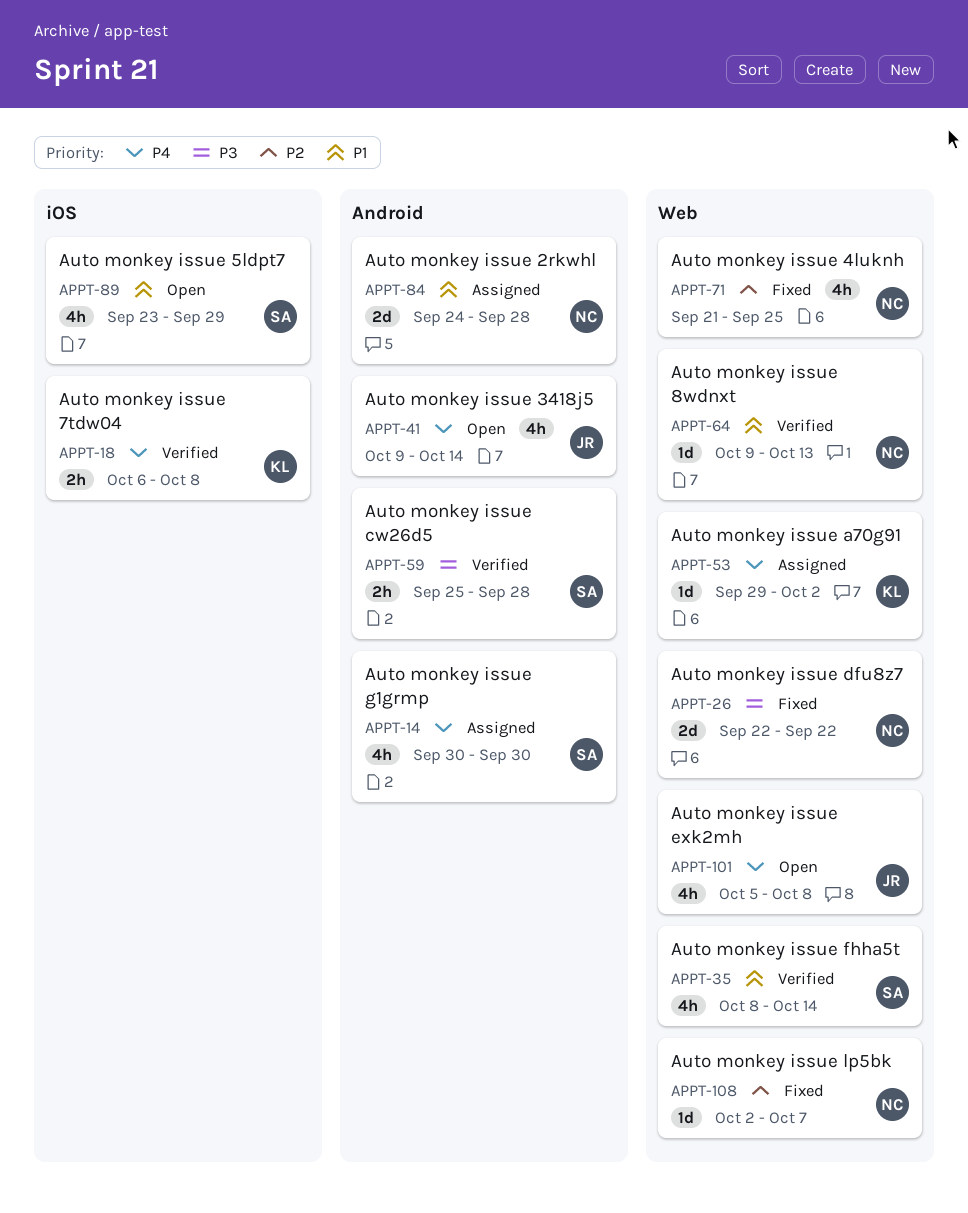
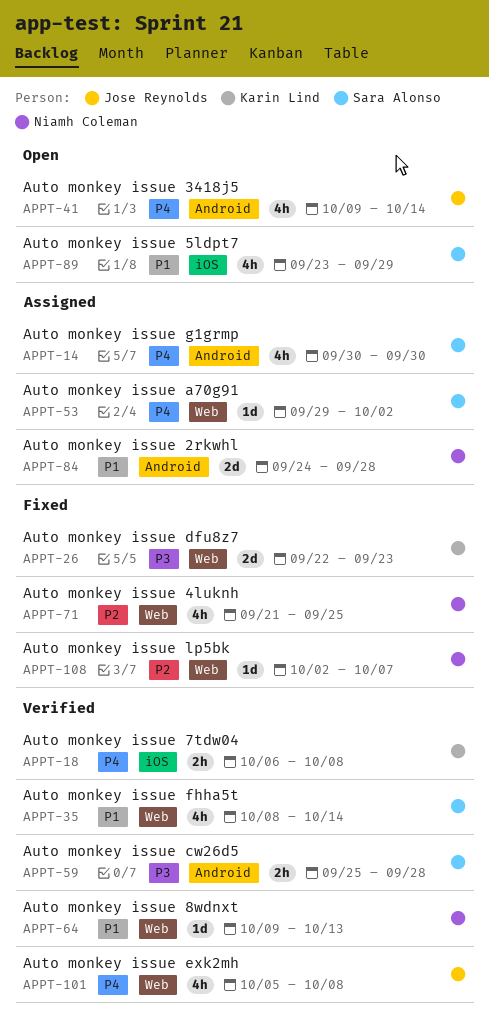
APPT-26, owner: Niamh Coleman -> Karin Lind
APPT-26, due: Sep 22 -> Sep 23
APPT-53, owner: Karin Lind -> Sara Alonso
APPT-101, status: Open -> Verified

